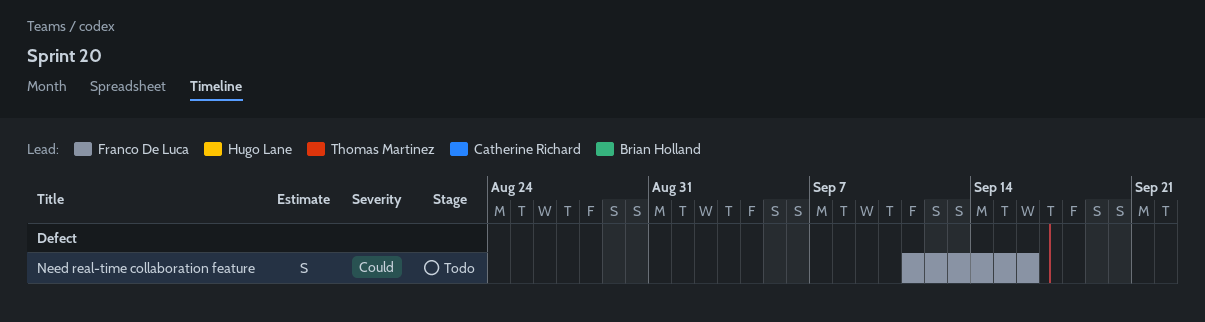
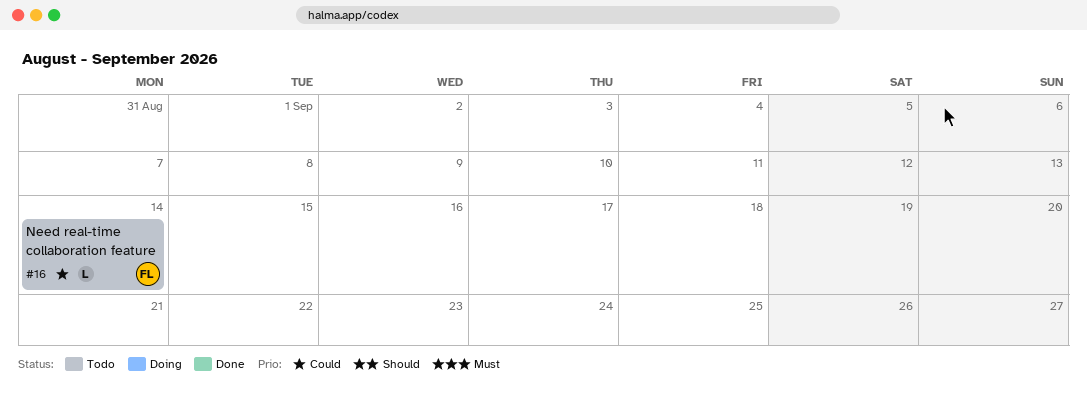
Need real-time collaboration feature, estimate: S -> L
Need real-time collaboration feature, due: Sep 16 -> Sep 14

